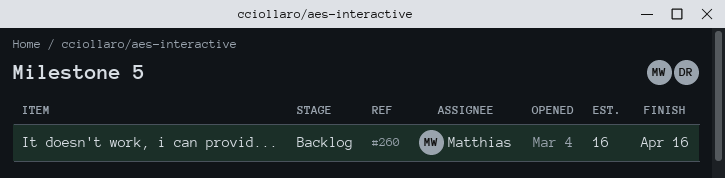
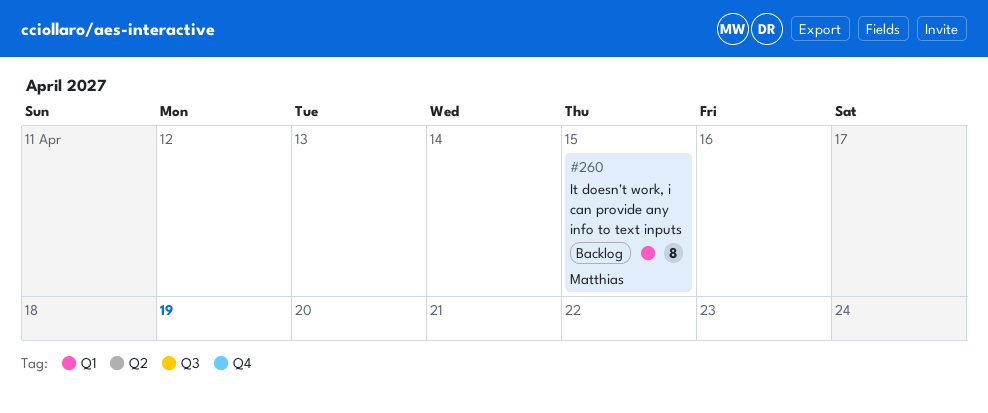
#260, estimate: 16 -> 8
#260, due: Apr 16 -> Apr 15

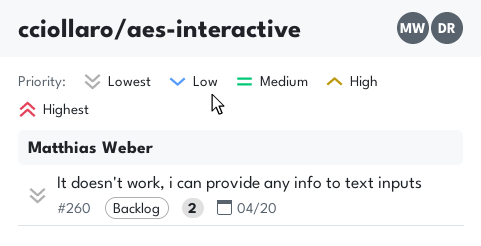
#260, estimate: 8 -> 2
#260, due: Apr 15 -> Apr 20

